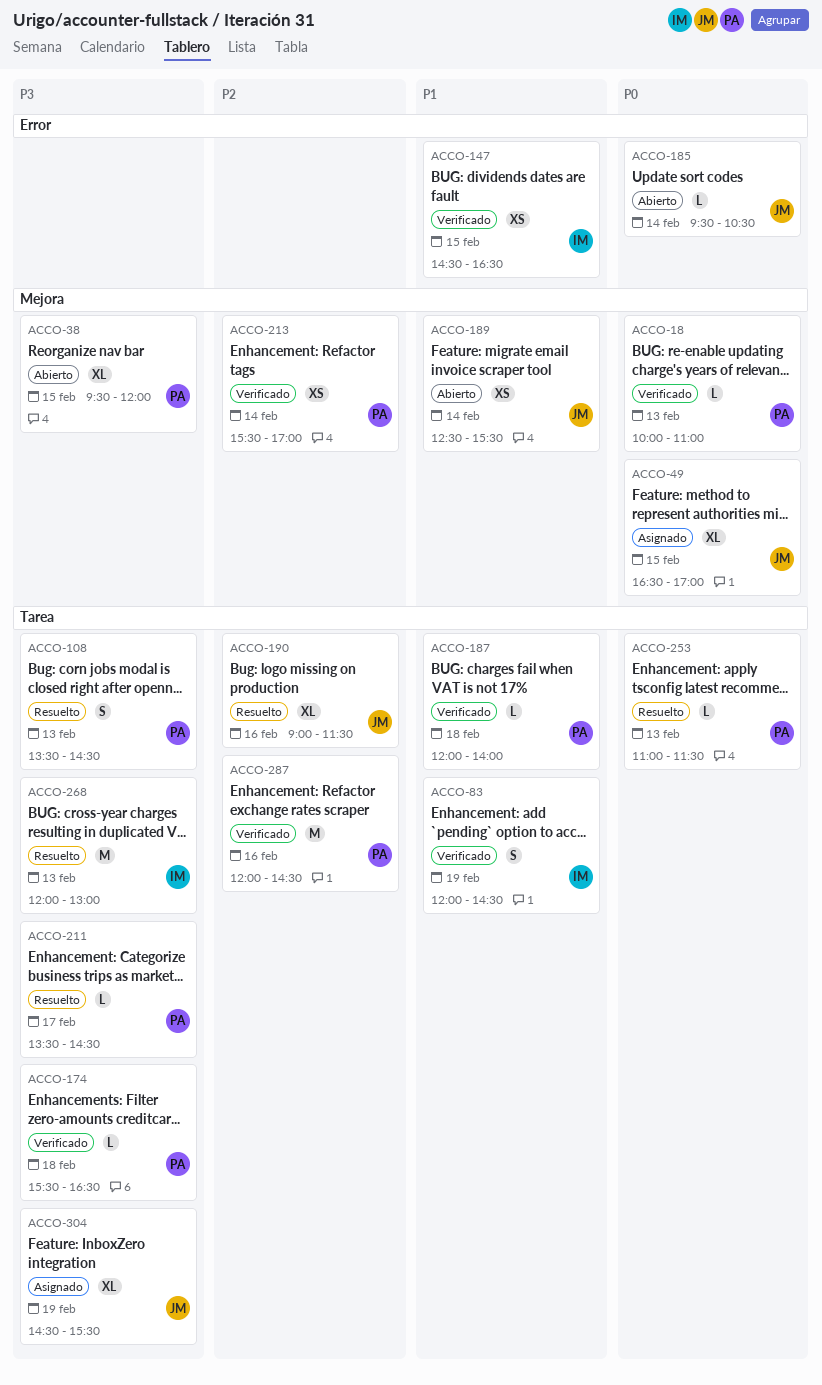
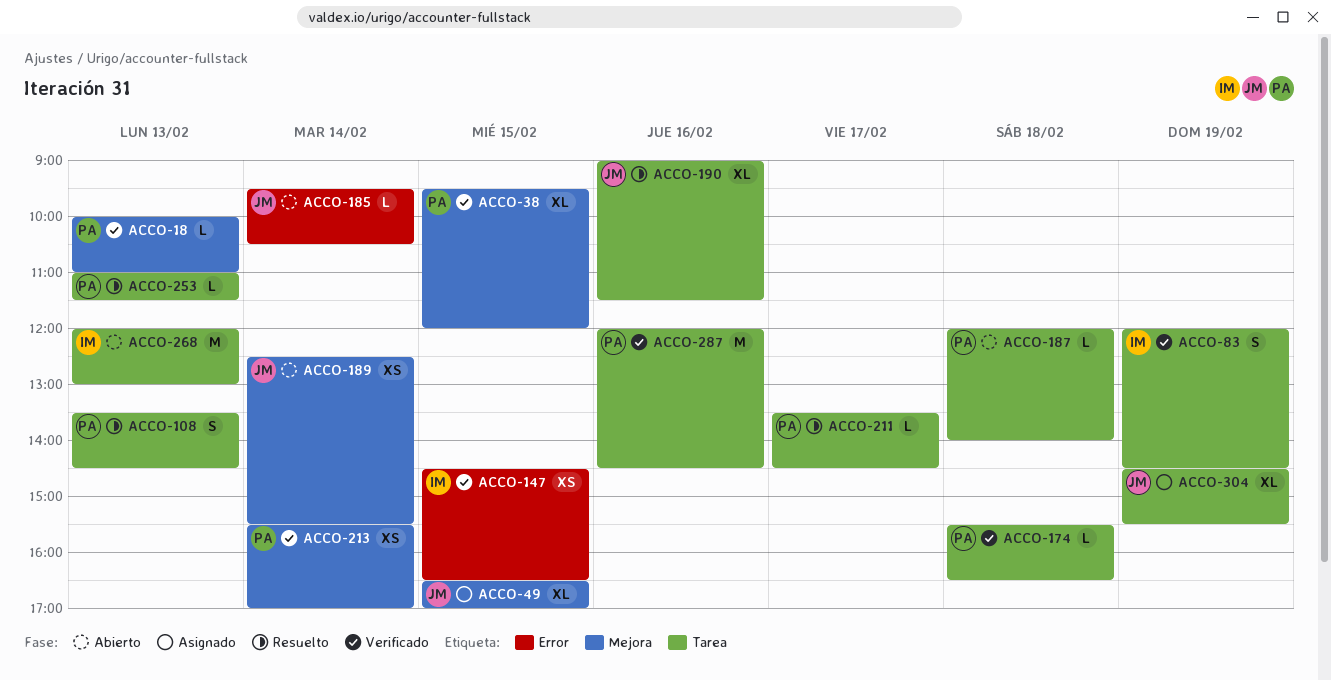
ACCO-38, status: Abierto -> Verificado
ACCO-187, status: Verificado -> Abierto
ACCO-268, status: Resuelto -> Abierto

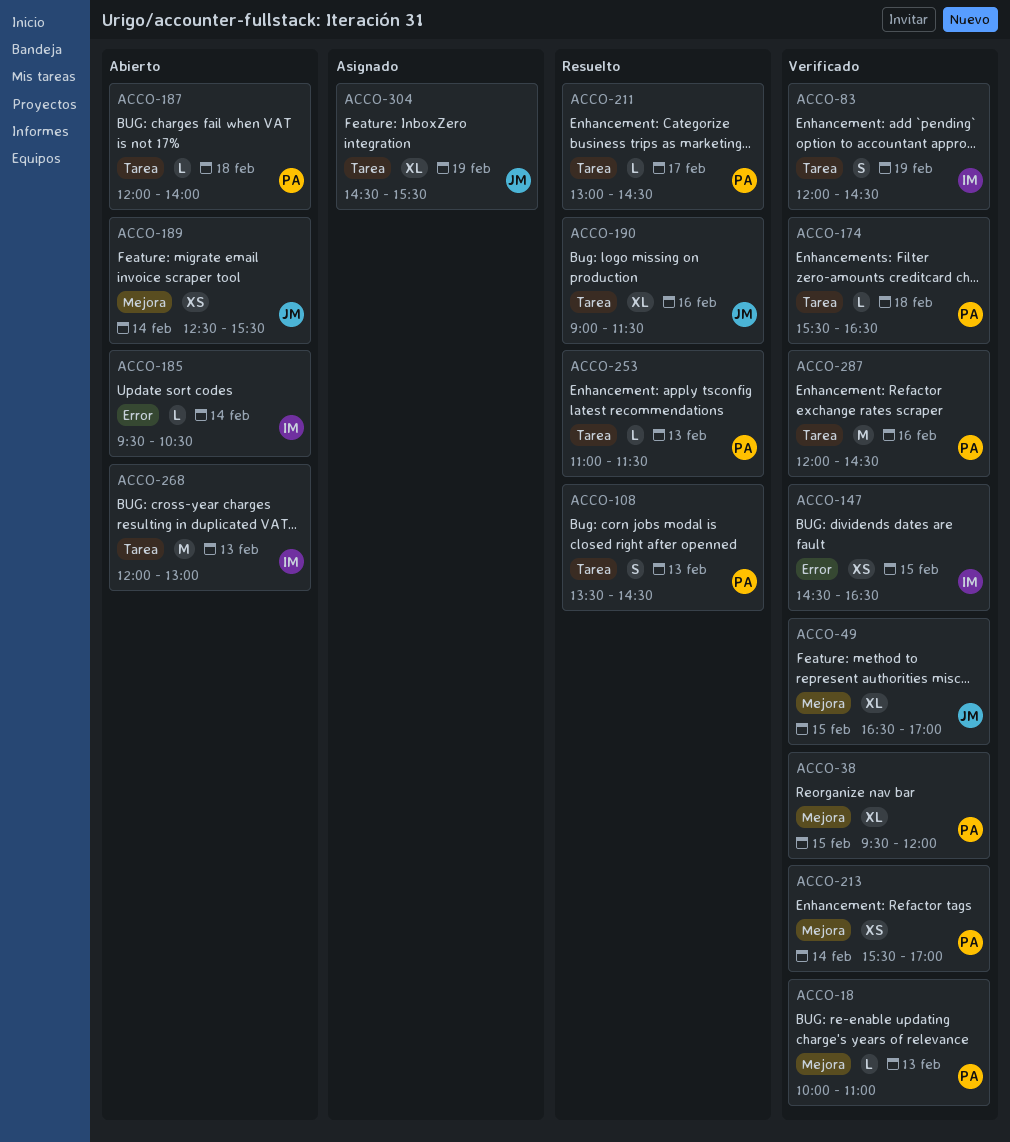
ACCO-49, status: Asignado -> Verificado
ACCO-185, owner: JM -> IM
ACCO-211, begins: 13:30 -> 13:00

